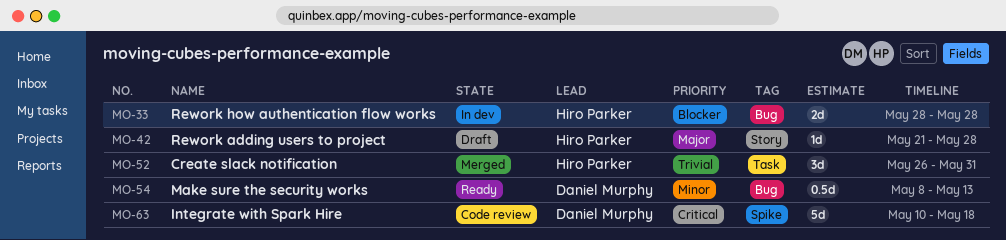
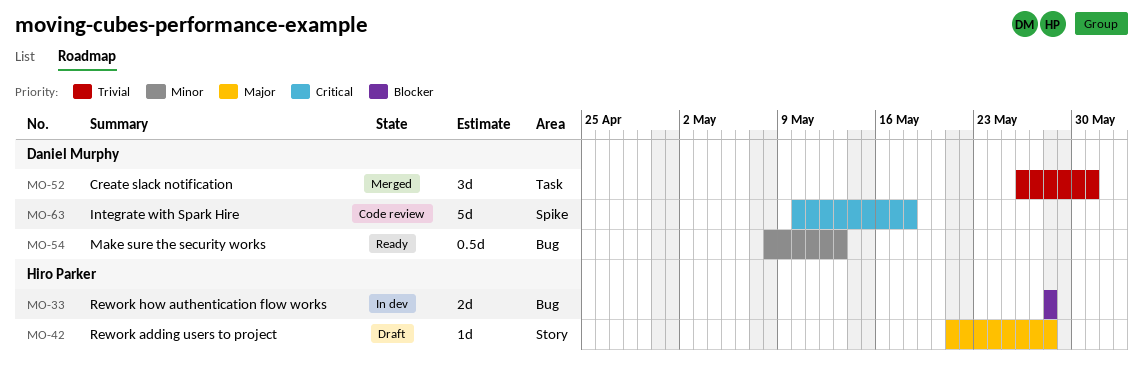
MO-52, owner: Hiro Parker -> Daniel Murphy

